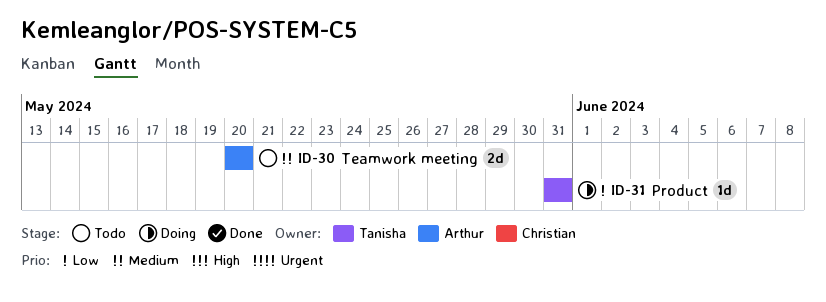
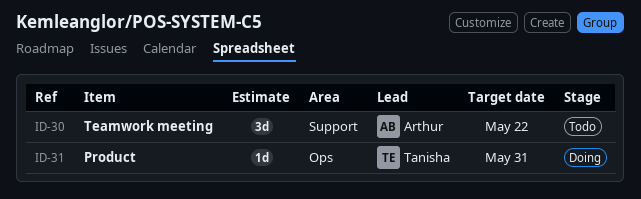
ID-30, estimate: 2d -> 3d
ID-30, due: May 20 -> May 22

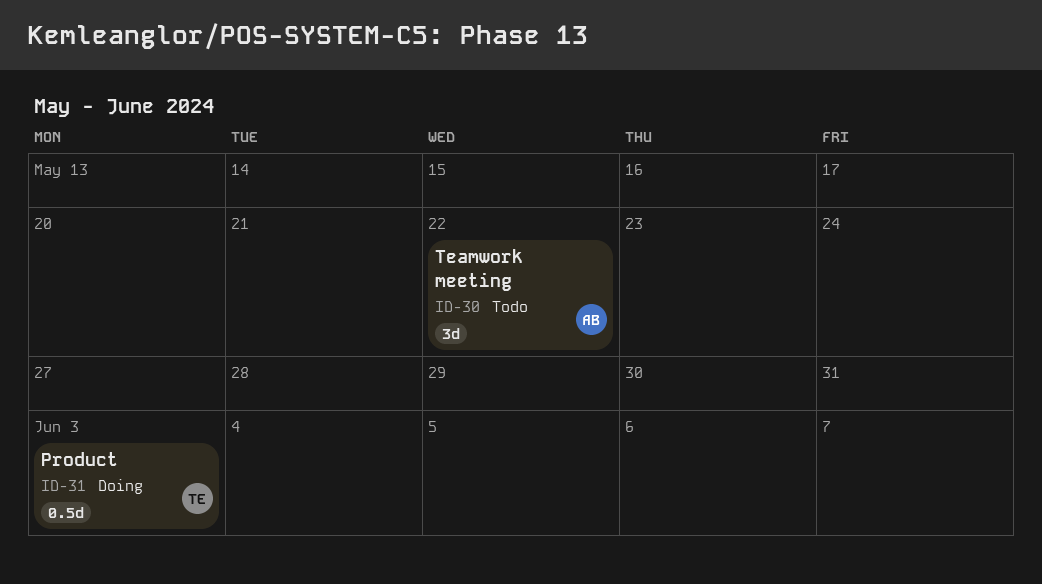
ID-31, estimate: 1d -> 0.5d
ID-31, due: May 31 -> Jun 3

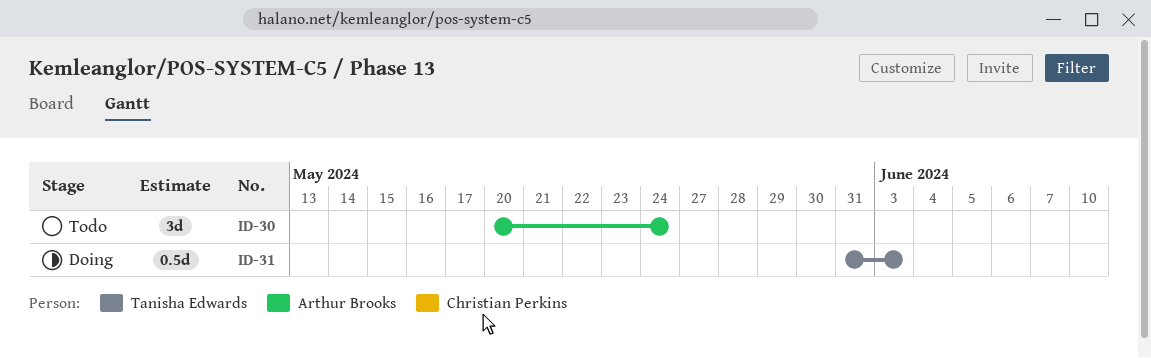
ID-30, due: May 22 -> May 24

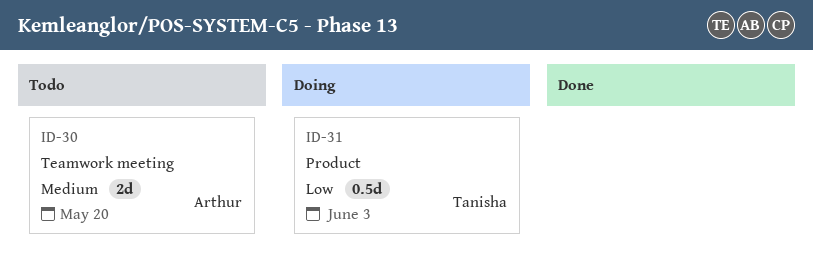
ID-30, estimate: 3d -> 2d
ID-30, due: May 24 -> May 20

